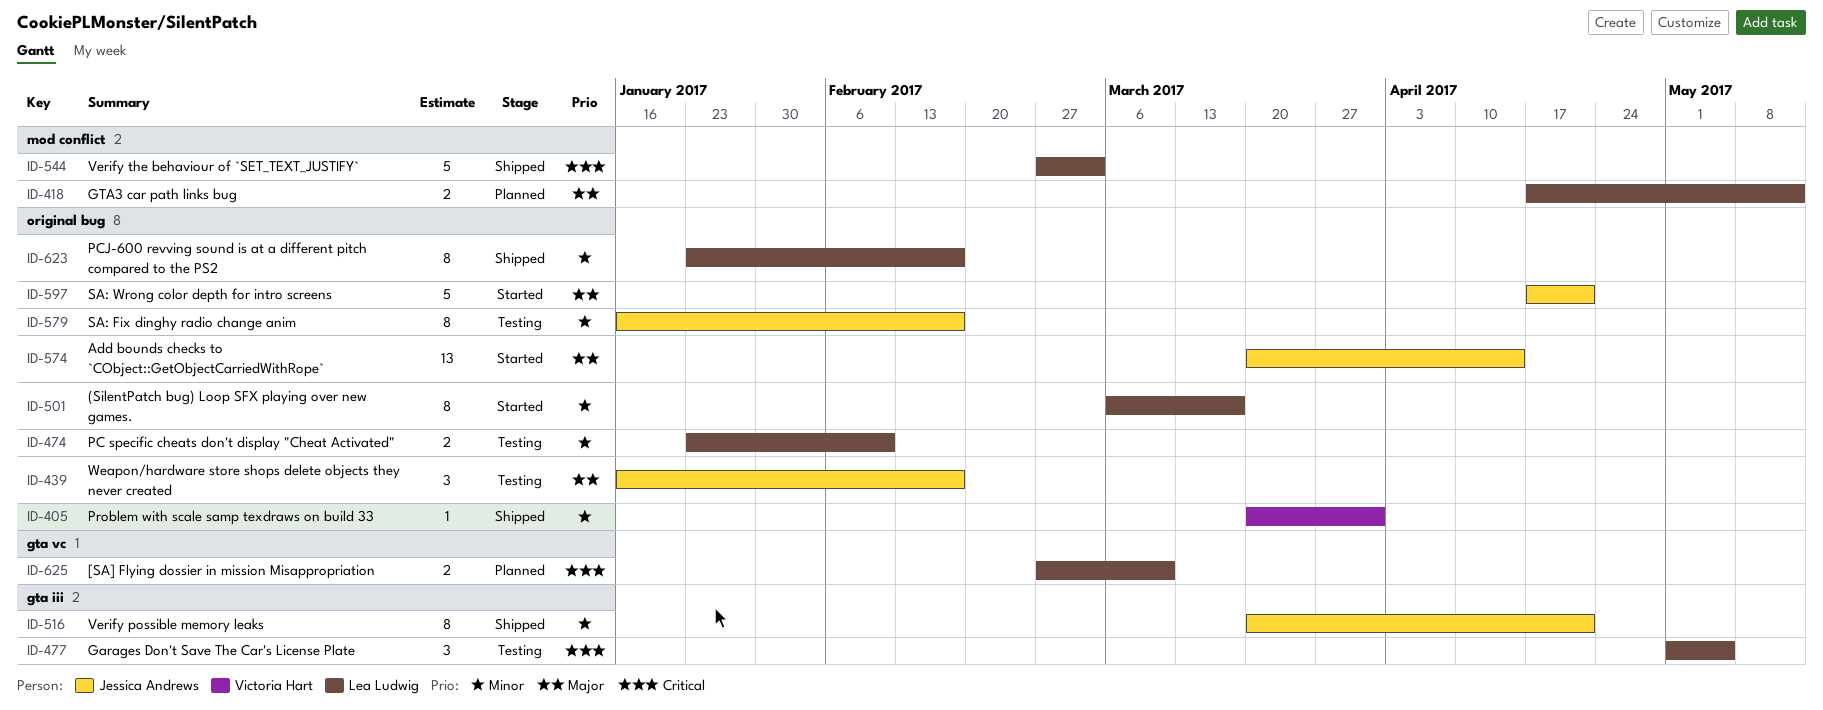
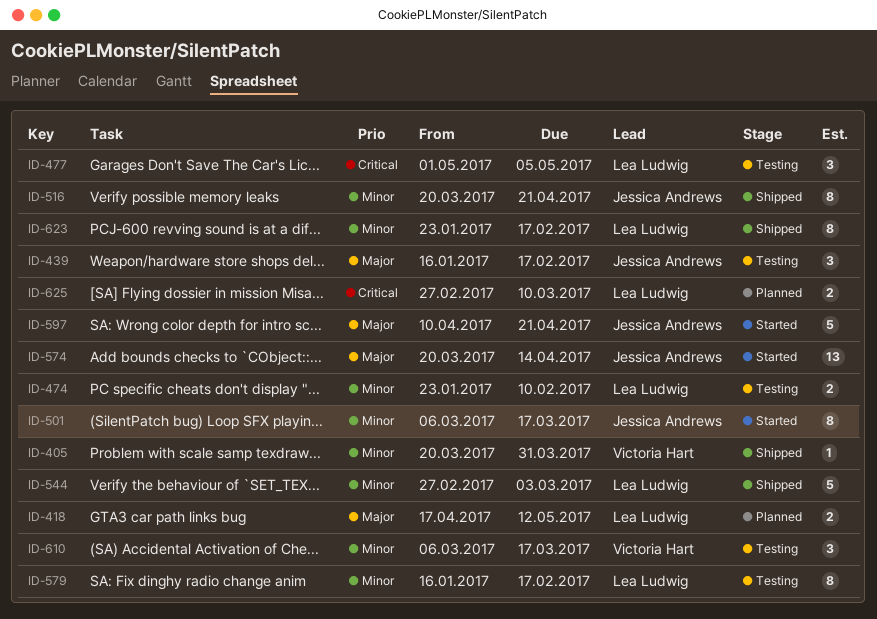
ID-501, owner: Lea Ludwig -> Jessica Andrews
ID-544, priority: Critical -> Minor
ID-579, owner: Jessica Andrews -> Lea Ludwig
ID-597, start: Apr 17 -> Apr 10
ID-610: none -> present

